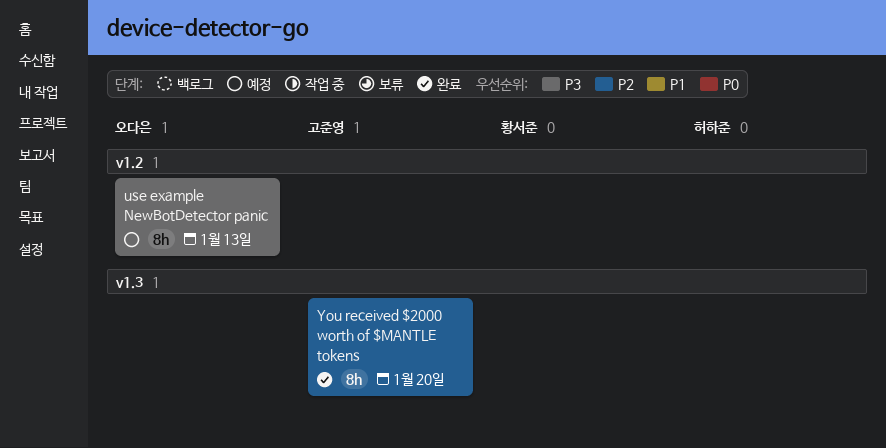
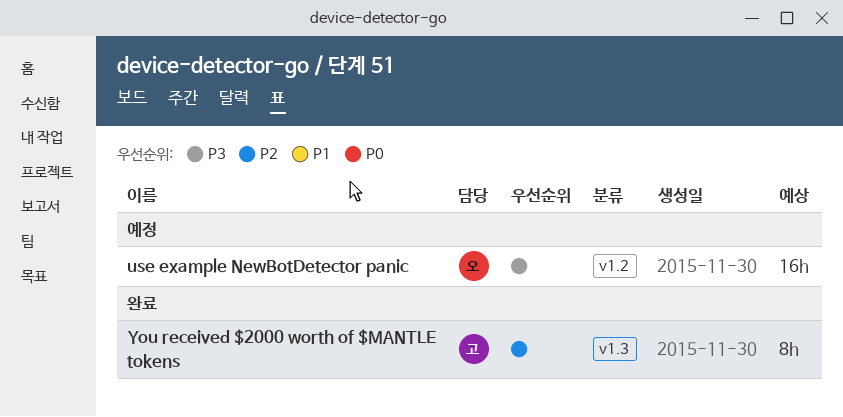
use example NewBotDetector panic, estimate: 8h -> 16h

